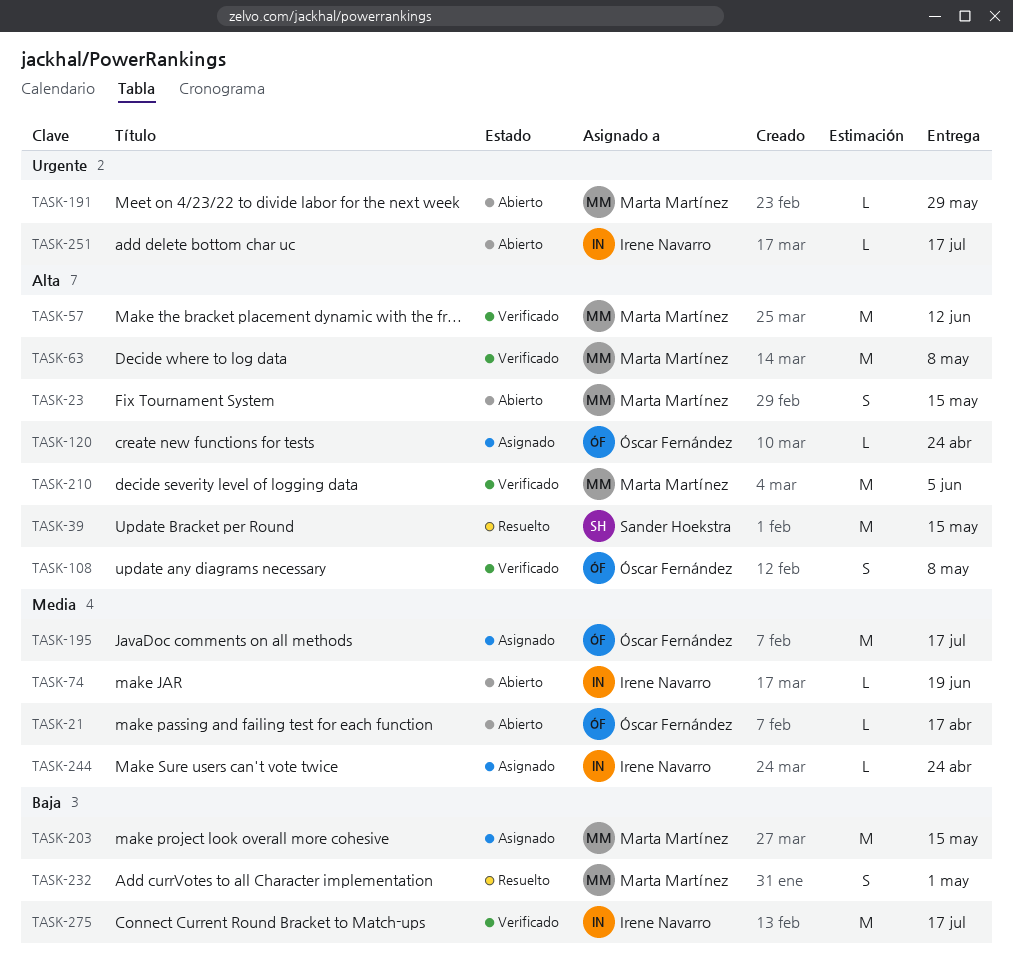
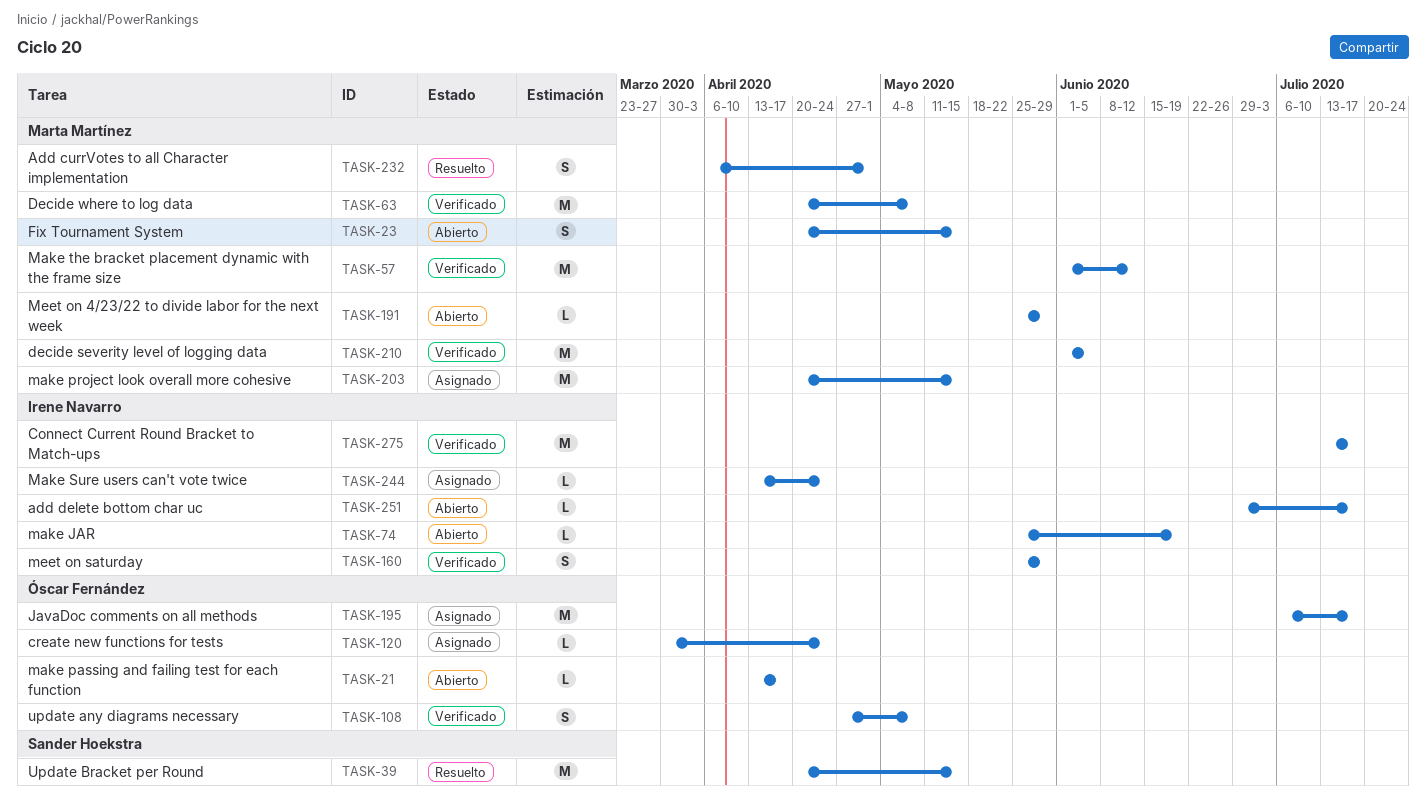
TASK-160: none -> present

